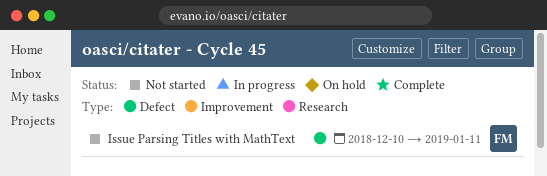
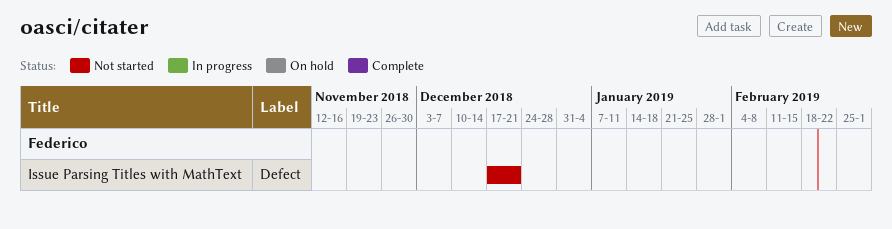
Issue Parsing Titles with MathText, start: Dec 10 -> Dec 17
Issue Parsing Titles with MathText, due: Jan 11 -> Dec 21

